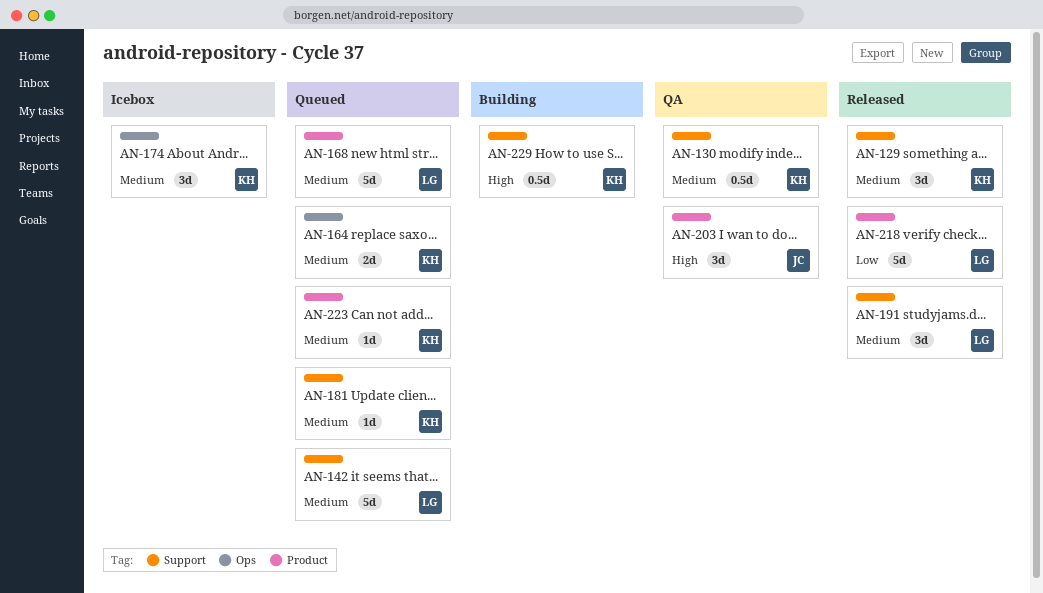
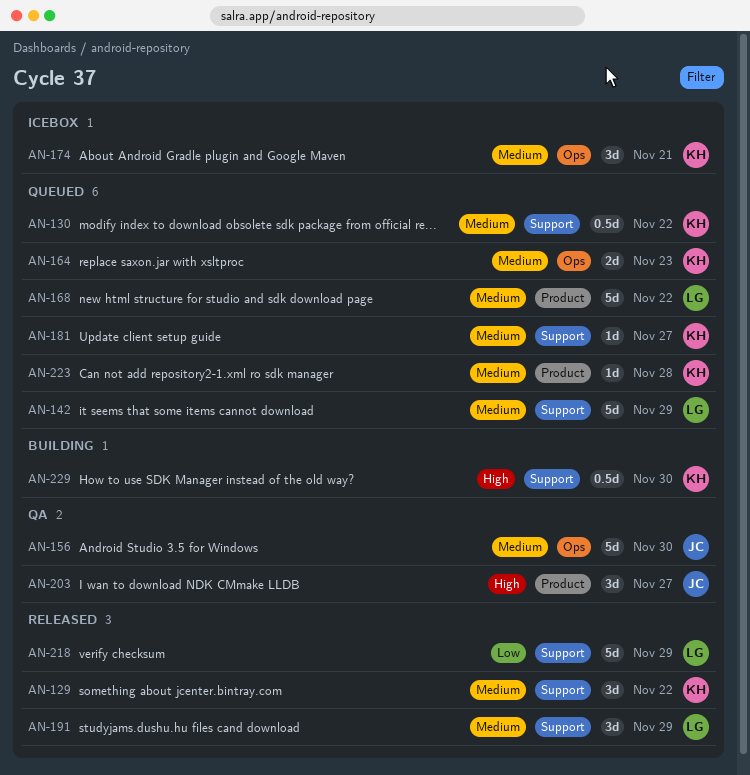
AN-130, status: QA -> Queued
AN-156: none -> present
AN-218, label: Product -> Support

